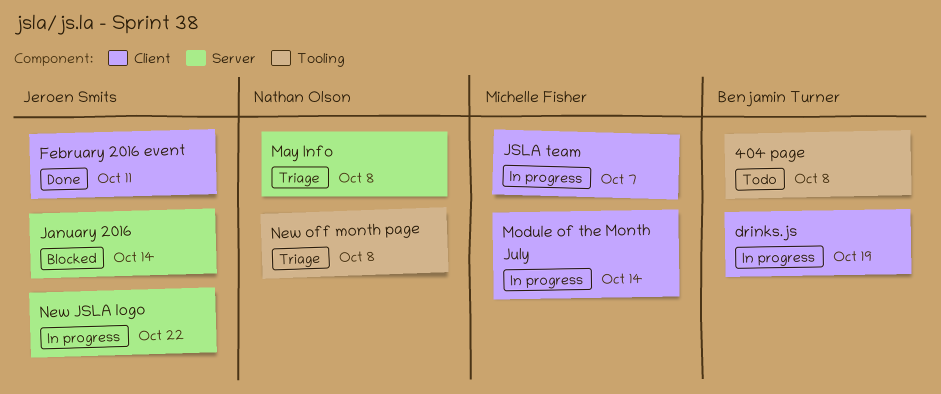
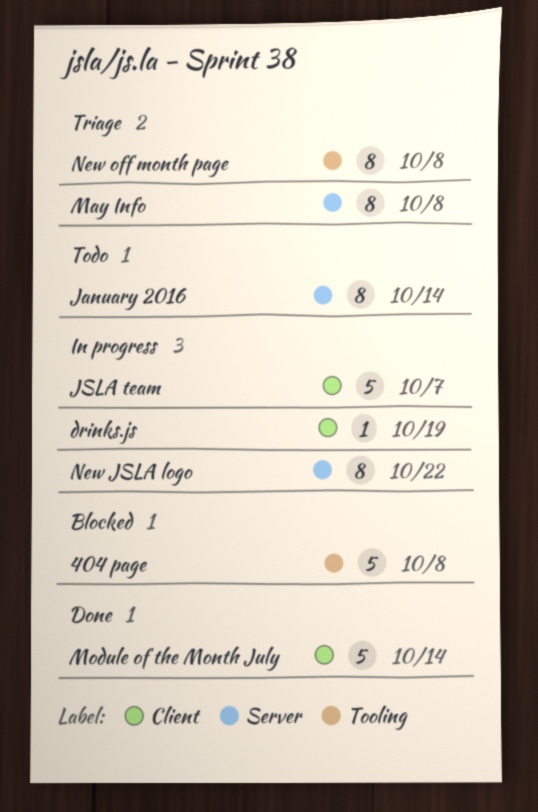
404 page, status: Todo -> Blocked
February 2016 event: present -> none
January 2016, status: Blocked -> Todo
Module of the Month July, status: In progress -> Done

